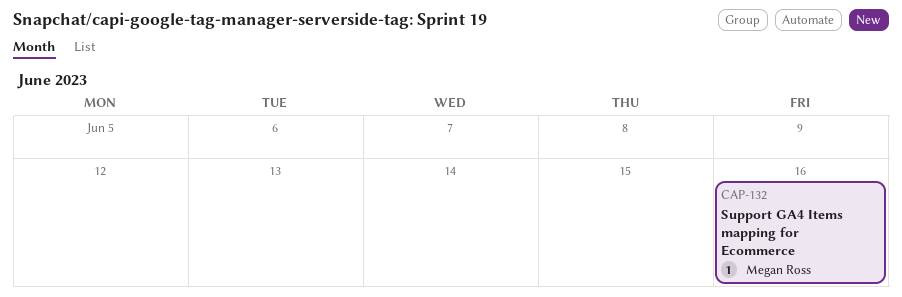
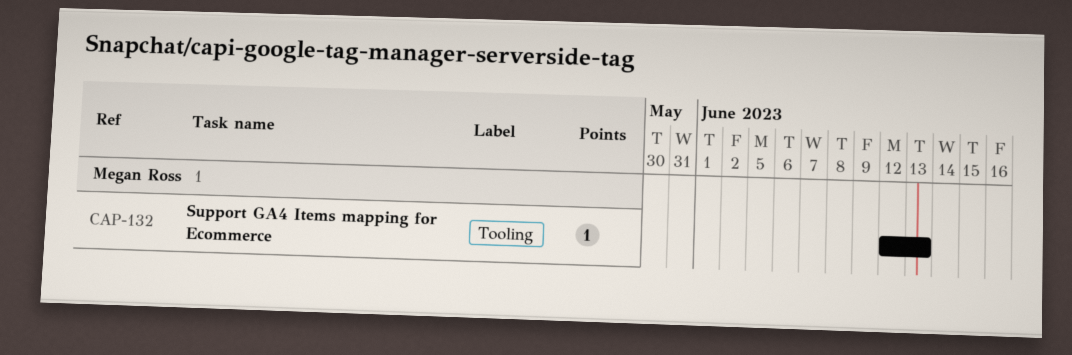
CAP-132, due: Jun 16 -> Jun 13

